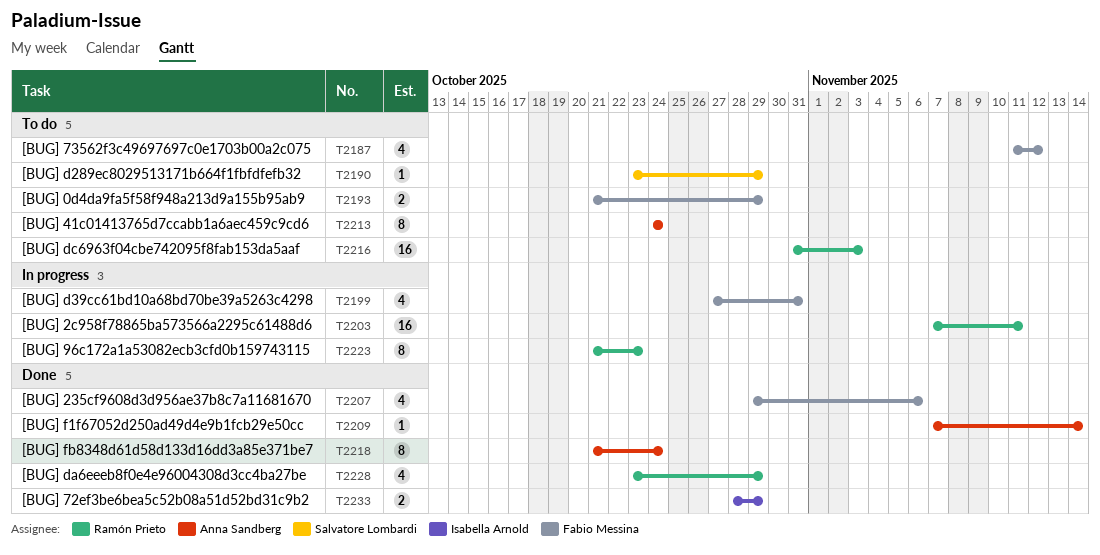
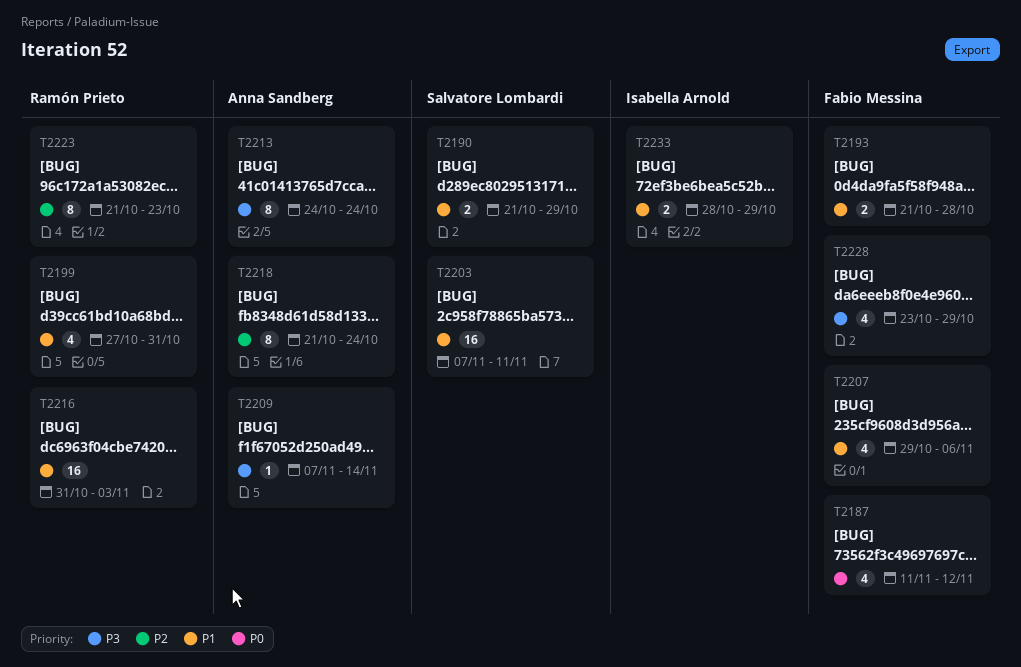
T2190, estimate: 1 -> 2
T2190, start: Oct 23 -> Oct 21
T2193, due: Oct 29 -> Oct 28
T2199, owner: Fabio Messina -> Ramón Prieto
T2203, owner: Ramón Prieto -> Salvatore Lombardi
T2228, owner: Ramón Prieto -> Fabio Messina

